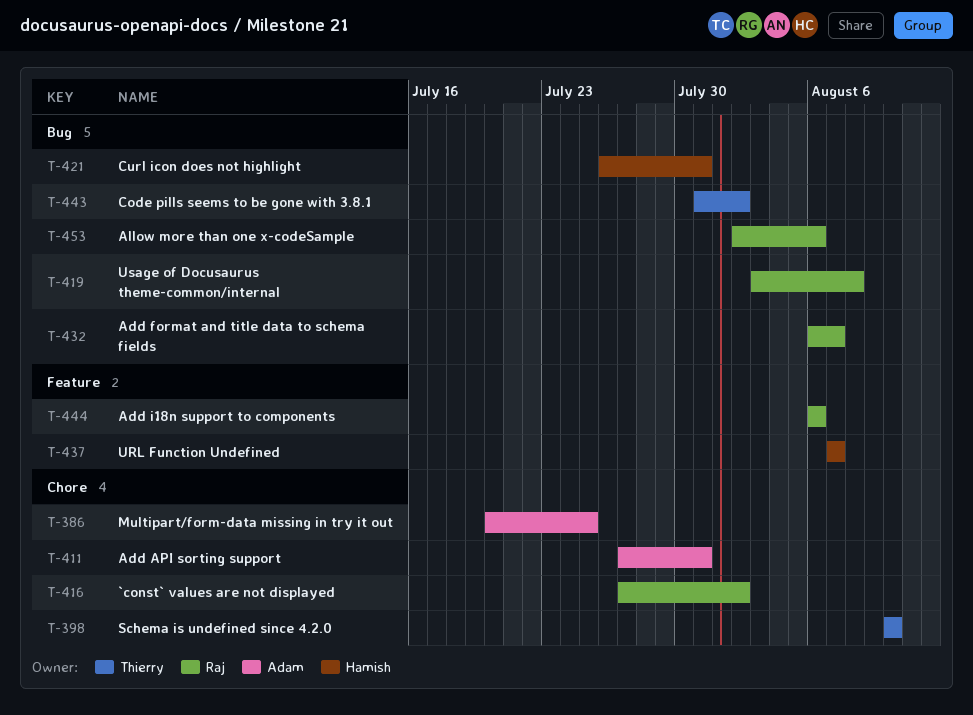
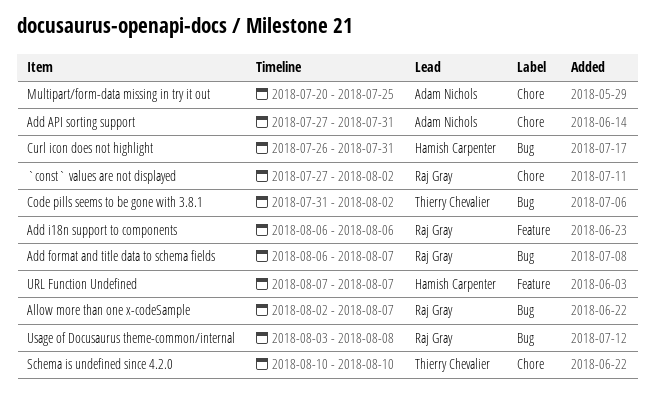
Allow more than one x-codeSample, due: Aug 6 -> Aug 7

